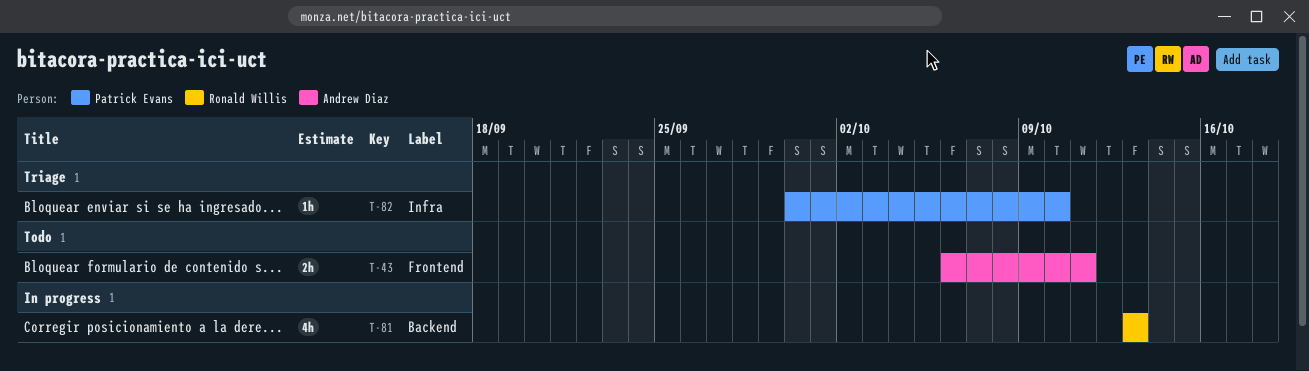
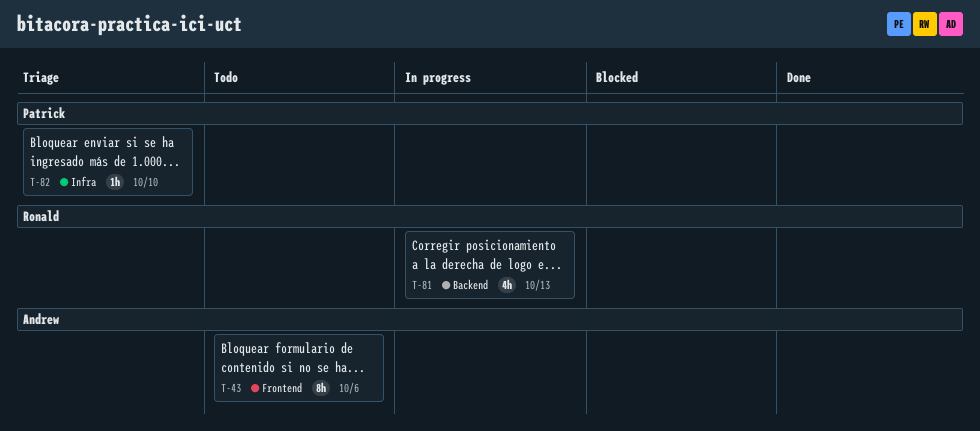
T-43, estimate: 2h -> 8h
T-43, due: Oct 11 -> Oct 6

